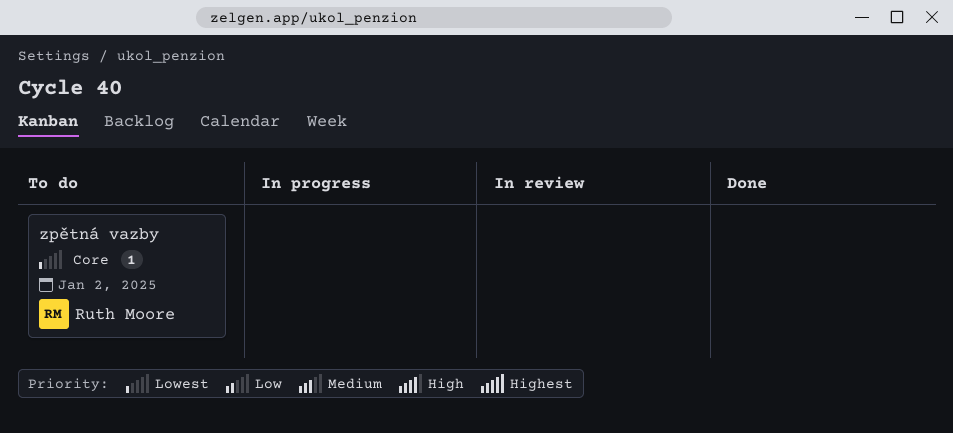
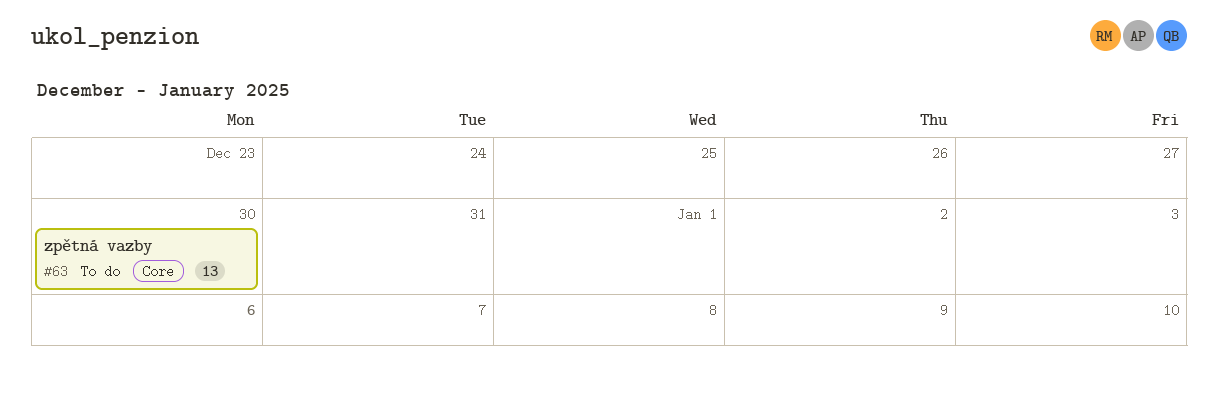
zpětná vazby, estimate: 1 -> 13
zpětná vazby, due: Jan 2 -> Dec 30

